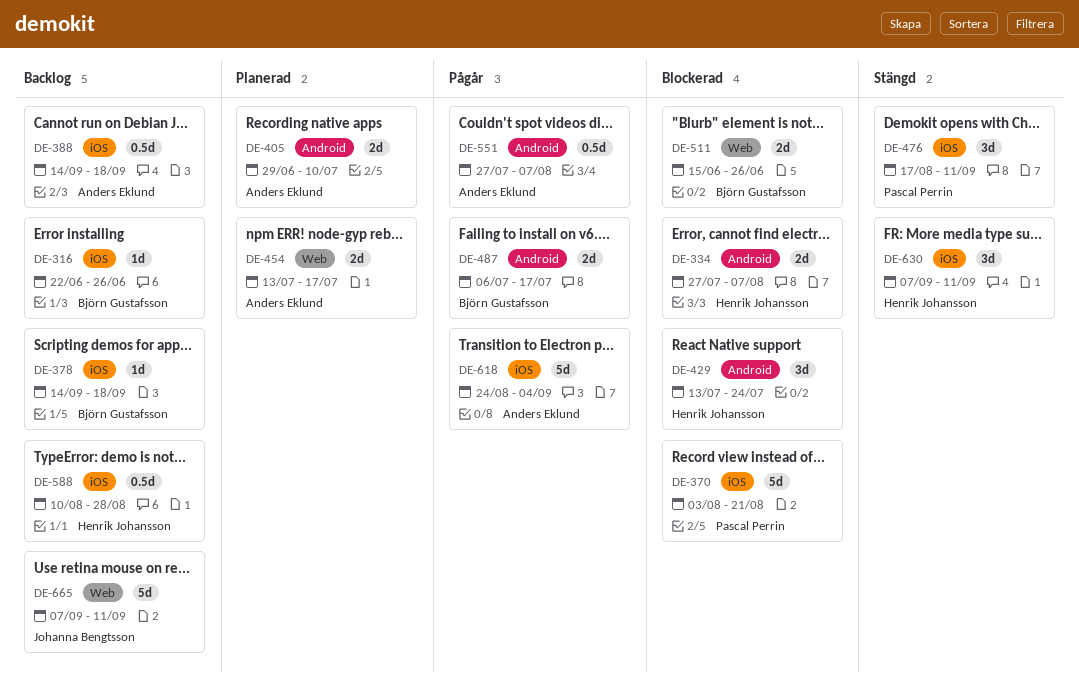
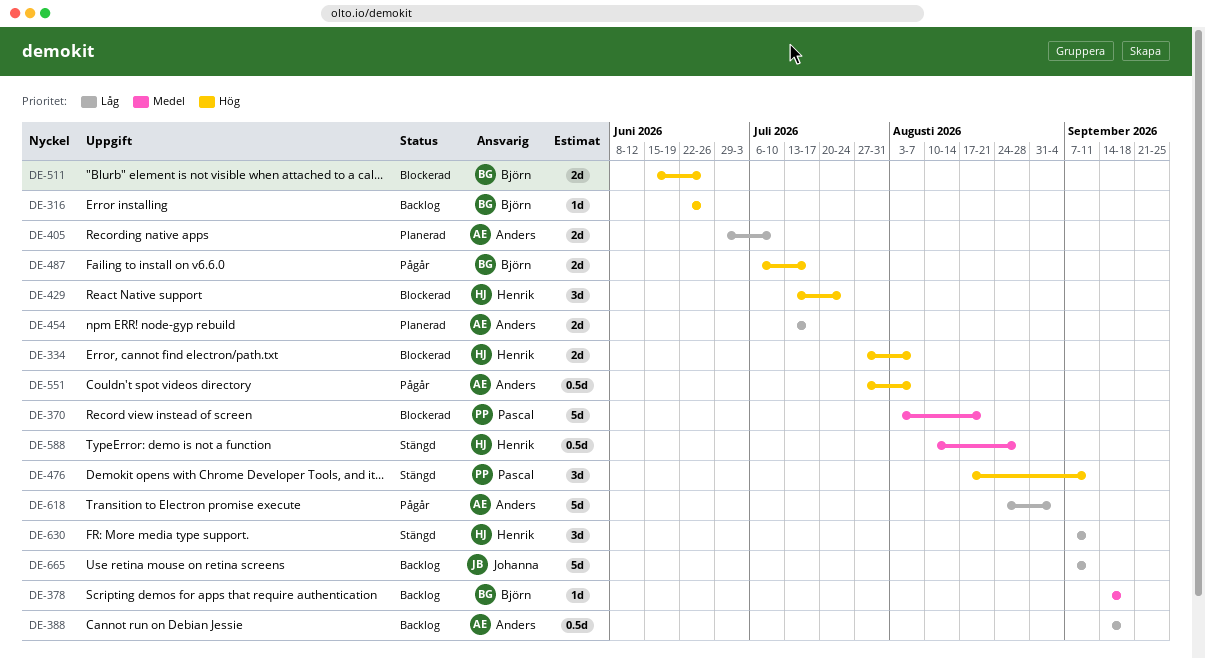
DE-588, status: Backlog -> Stängd

